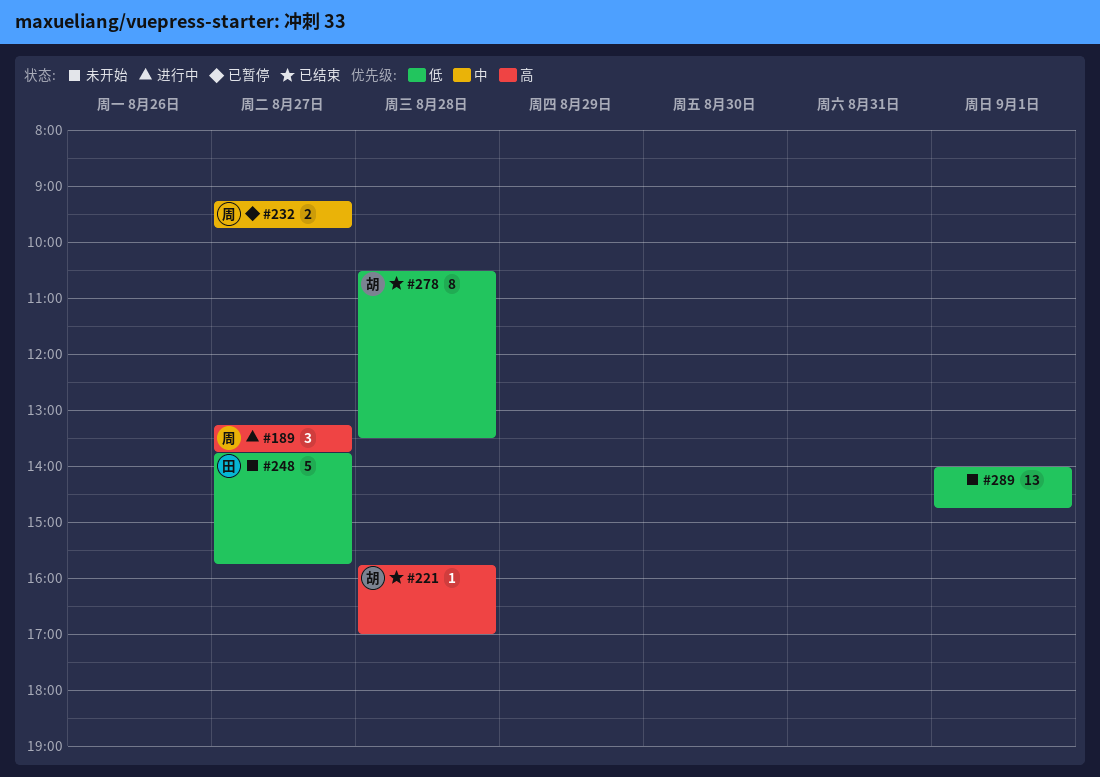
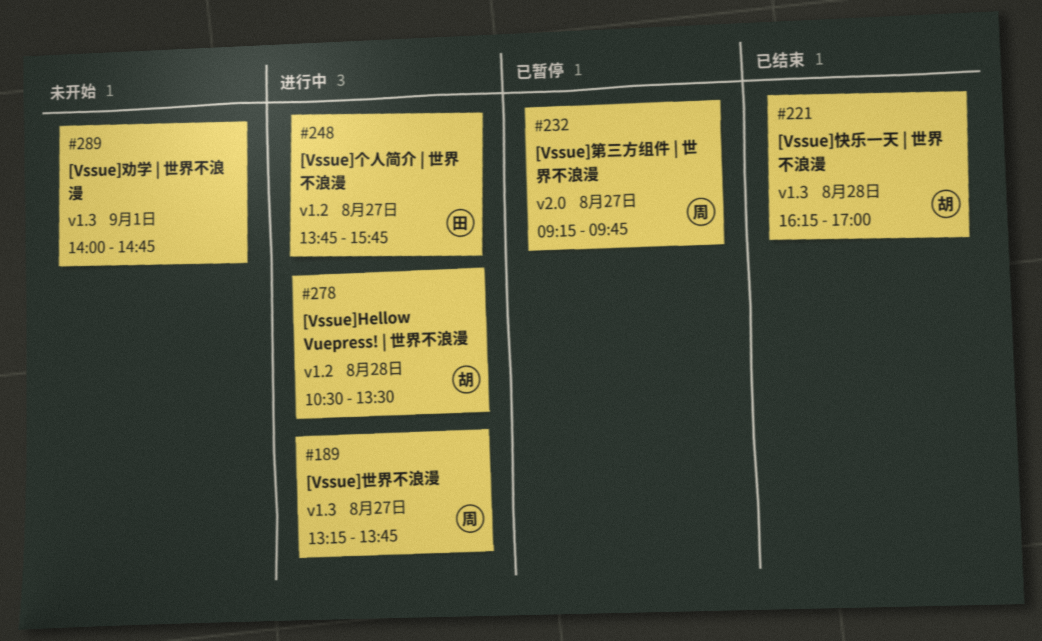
#221, begins: 15:45 -> 16:15
#248, status: 未开始 -> 进行中
#278, status: 已结束 -> 进行中

